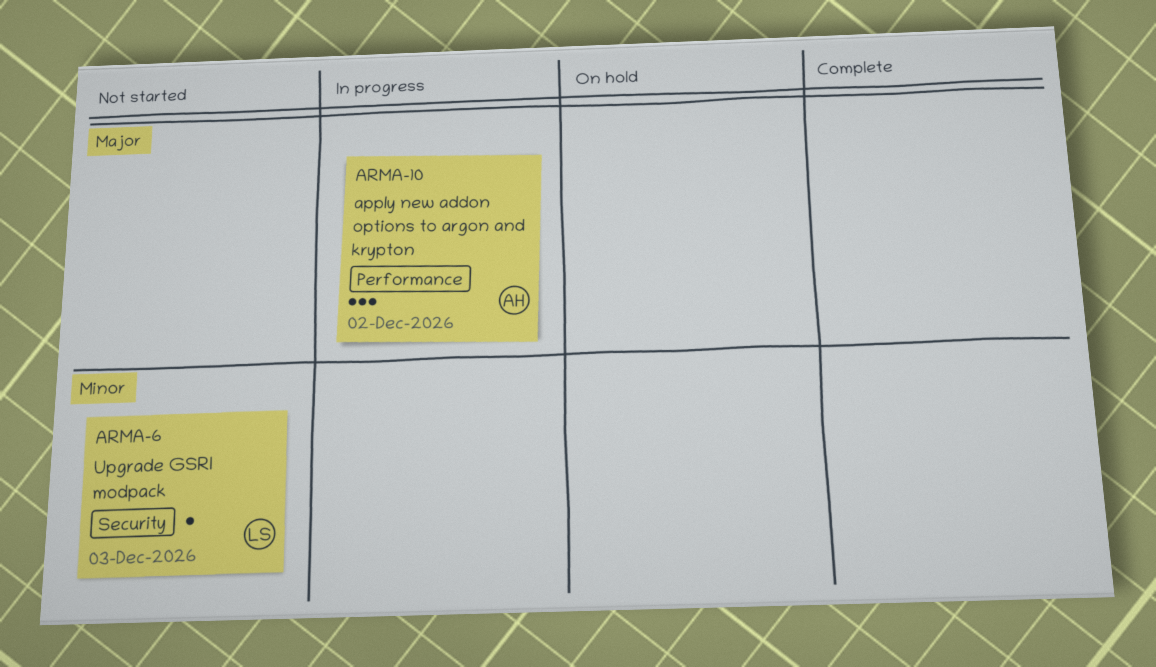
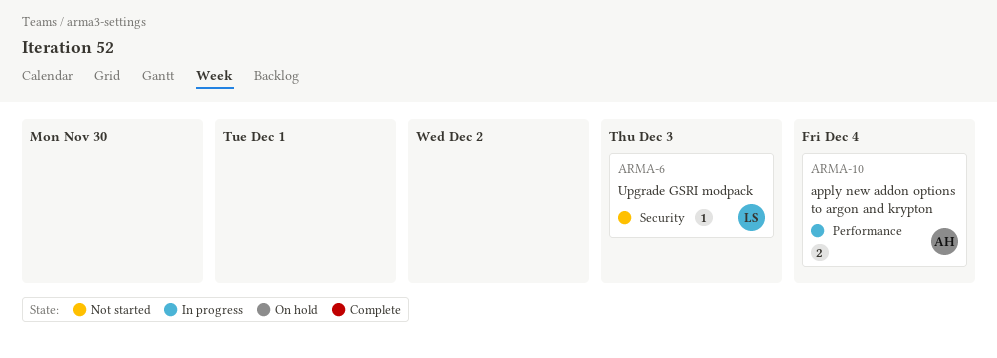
ARMA-10, estimate: 3 -> 2
ARMA-10, due: Dec 2 -> Dec 4

